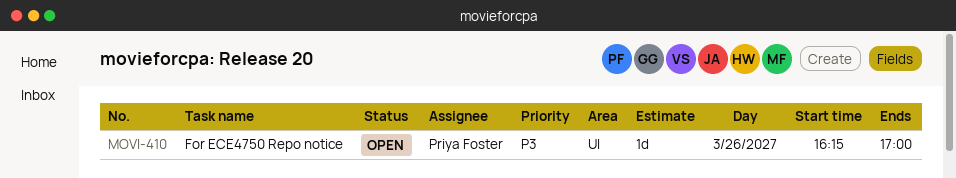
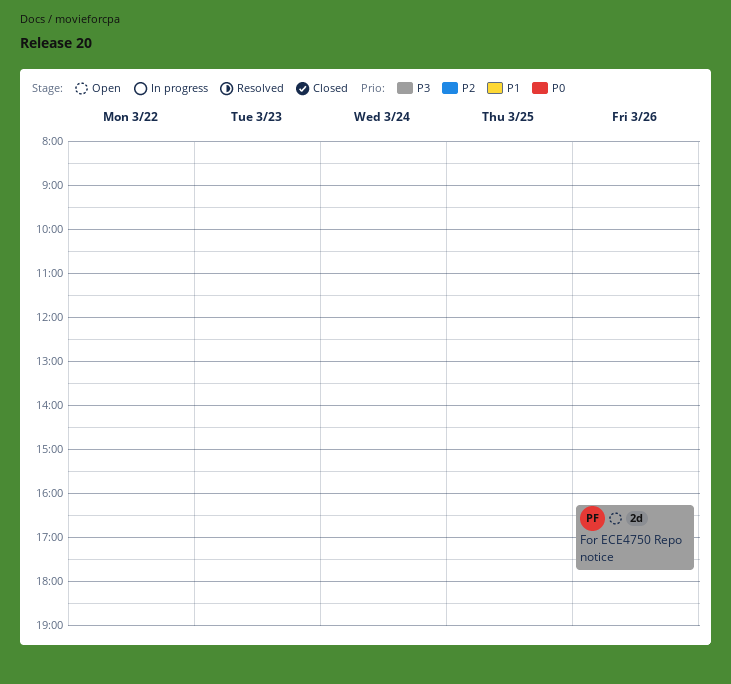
For ECE4750 Repo notice, estimate: 1d -> 2d
For ECE4750 Repo notice, ends: 17:00 -> 17:45

